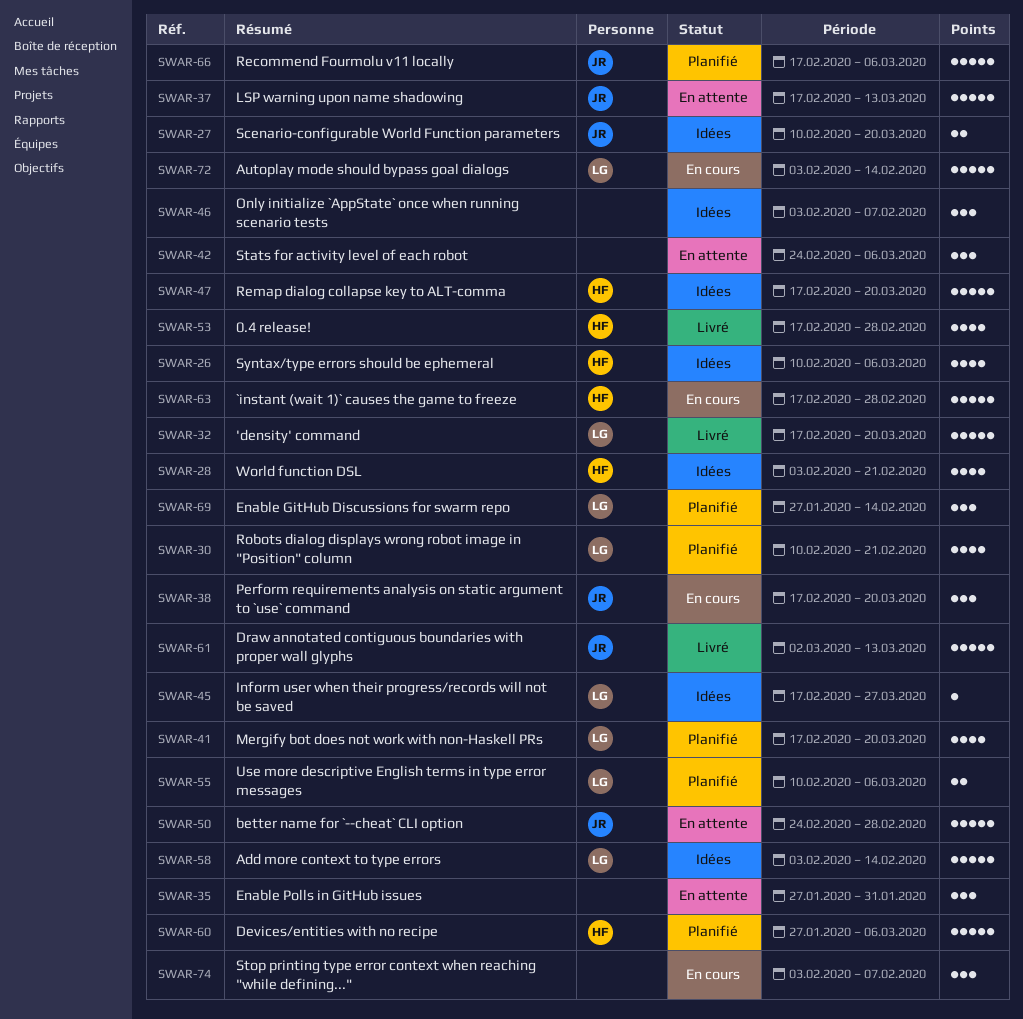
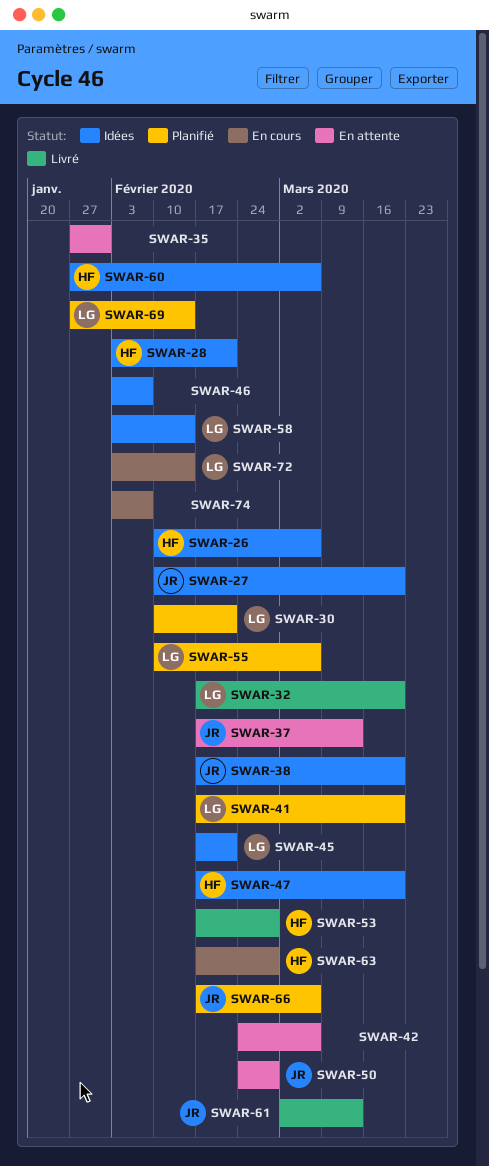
SWAR-38, status: En cours -> Idées
SWAR-45, due: Mar 27 -> Feb 21
SWAR-60, status: Planifié -> Idées

